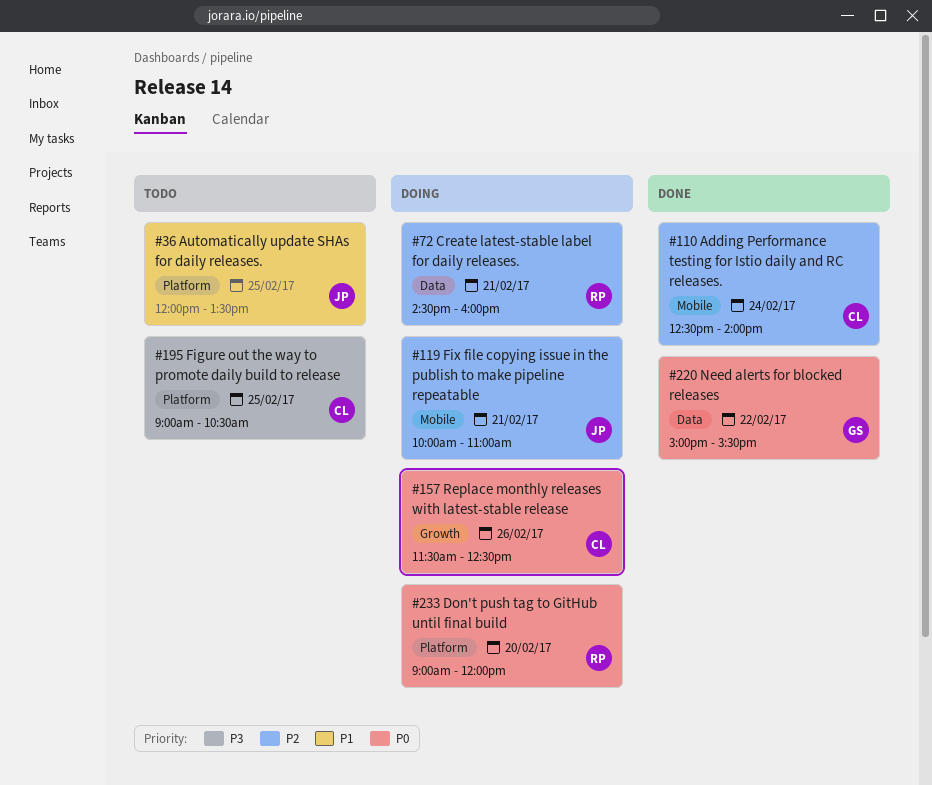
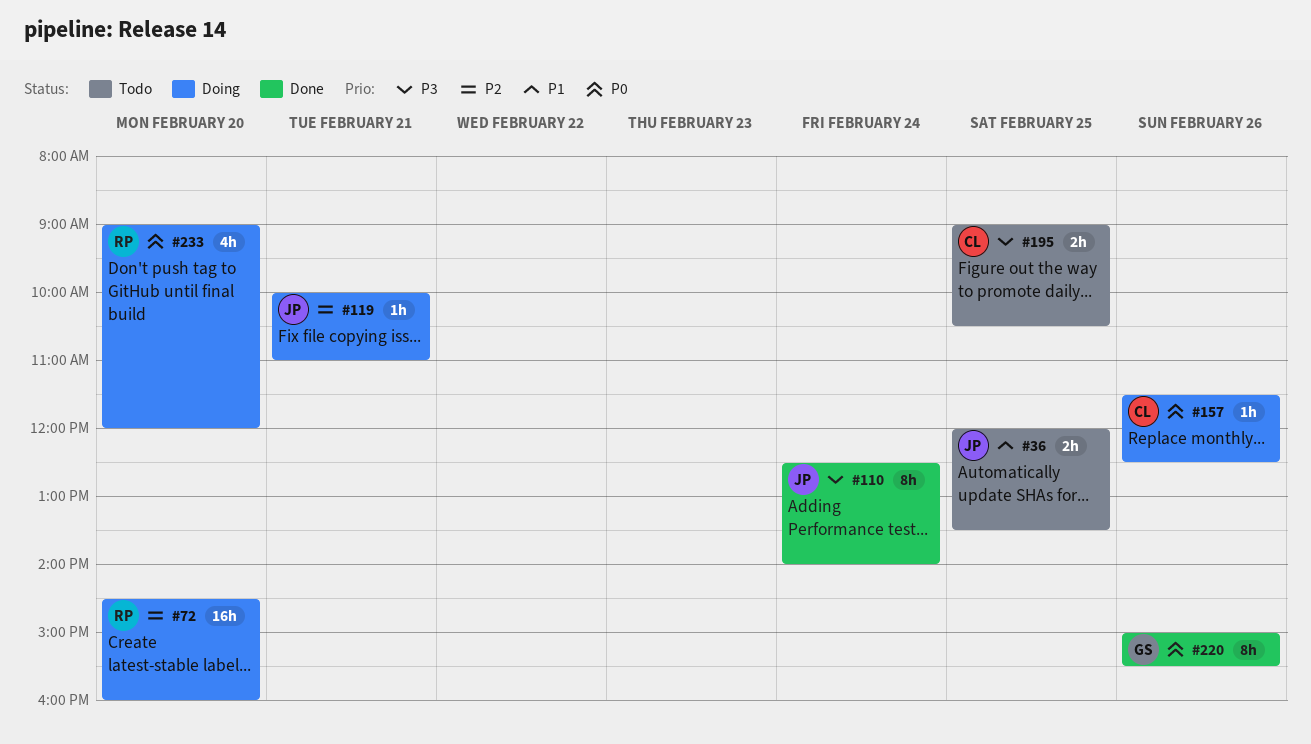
#72, day: Feb 21 -> Feb 20
#110, owner: CL -> JP
#110, priority: P2 -> P3
#220, day: Feb 22 -> Feb 26

